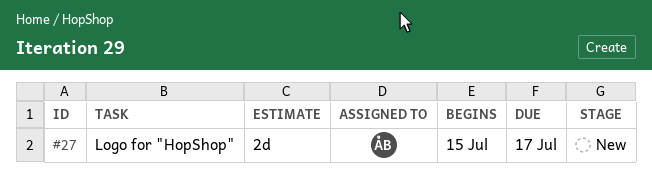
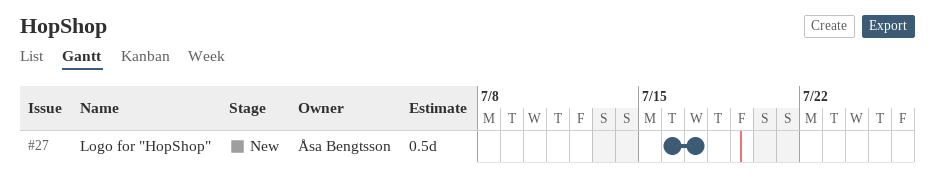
#27, estimate: 2d -> 0.5d
#27, start: Jul 15 -> Jul 16

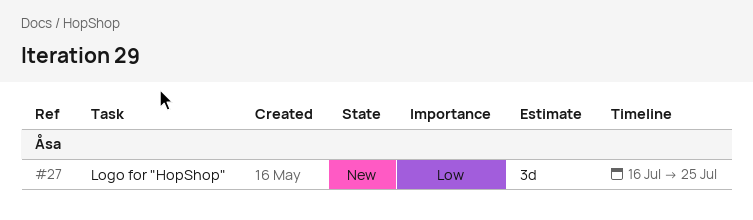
#27, estimate: 0.5d -> 3d
#27, due: Jul 17 -> Jul 25

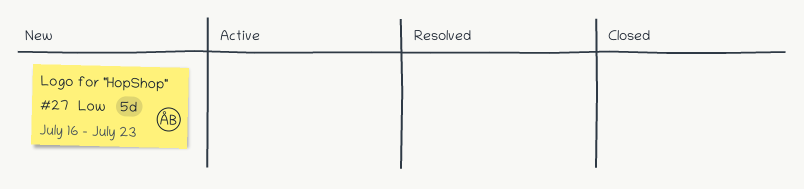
#27, estimate: 3d -> 5d
#27, due: Jul 25 -> Jul 23

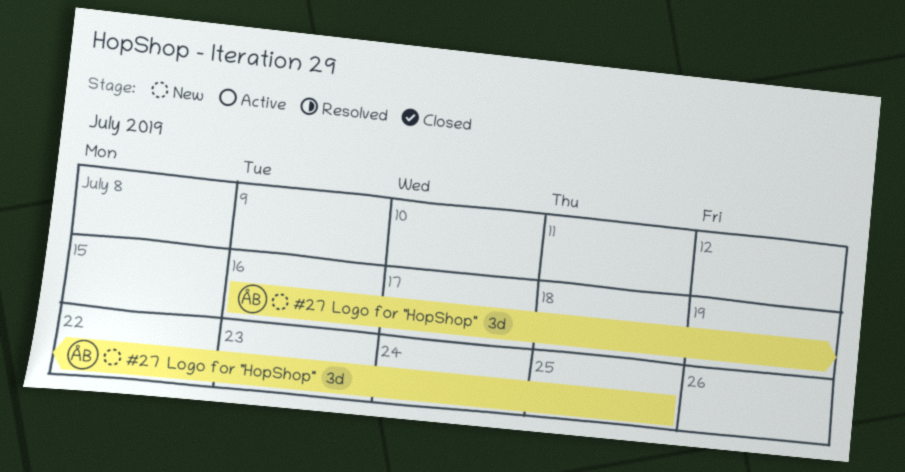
#27, estimate: 5d -> 3d
#27, due: Jul 23 -> Jul 25

